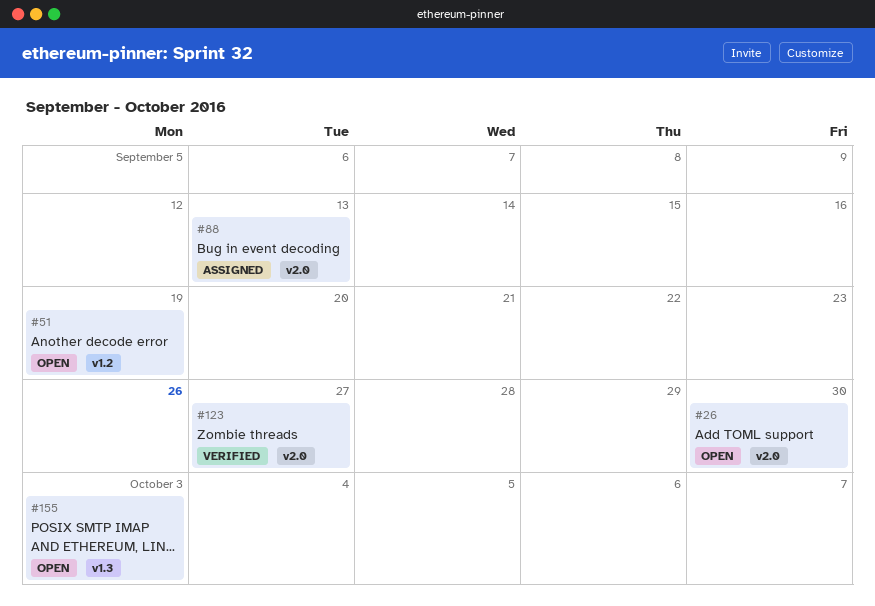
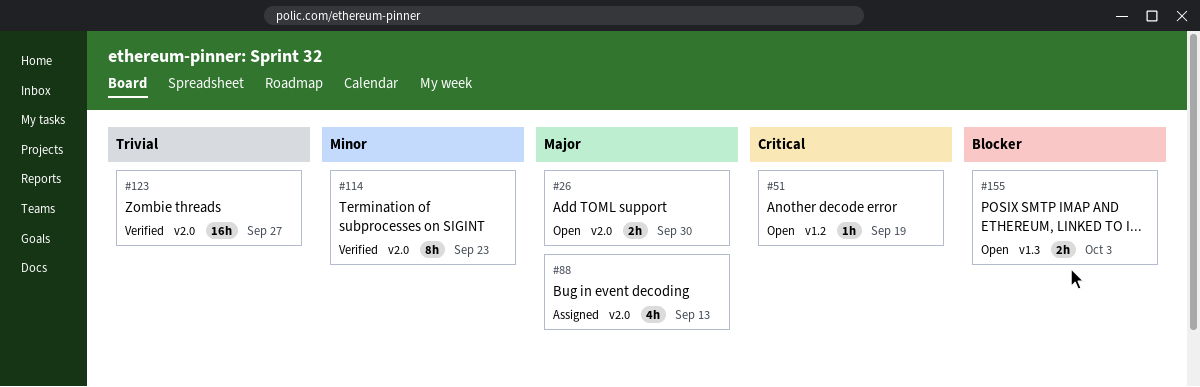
#114: none -> present

